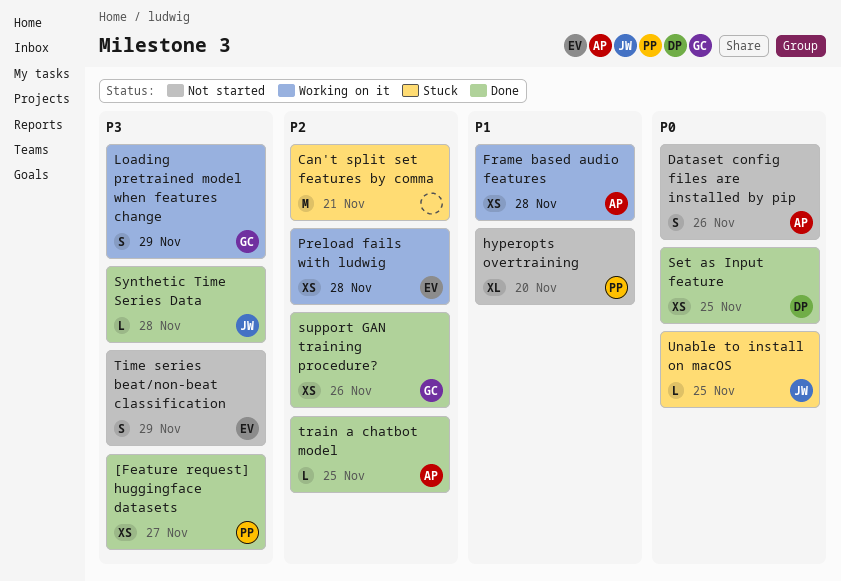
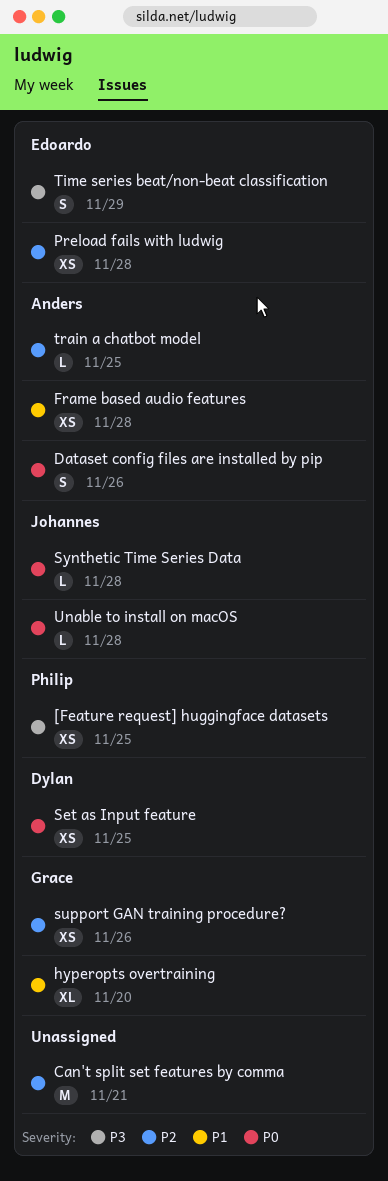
[Feature request] huggingface datasets, due: Nov 27 -> Nov 25
hyperopts overtraining, owner: Philip -> Grace
Loading pretrained model when features change: present -> none
Synthetic Time Series Data, priority: P3 -> P0
Unable to install on macOS, due: Nov 25 -> Nov 28

